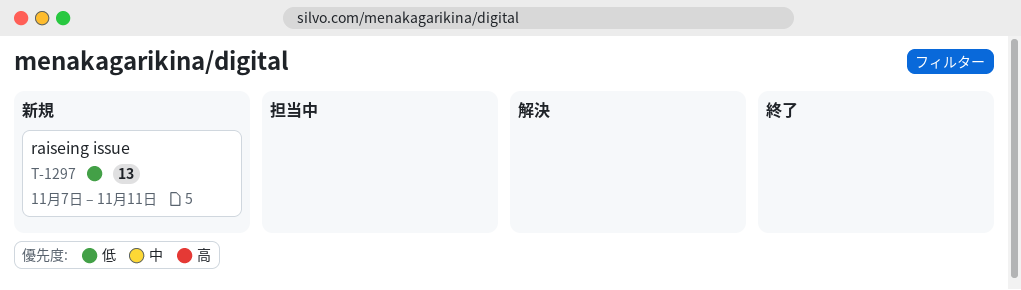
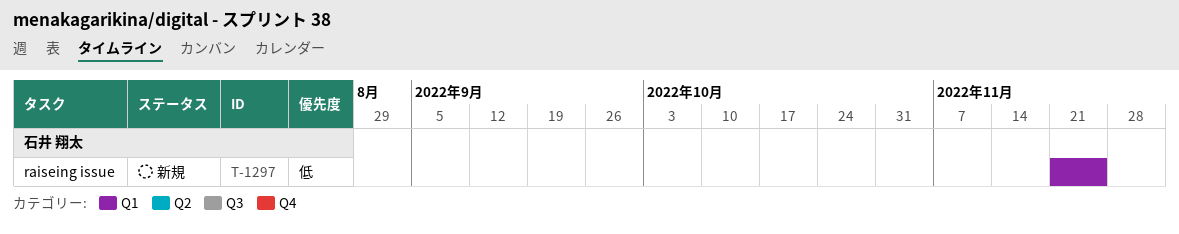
T-1297, start: Nov 7 -> Nov 21
T-1297, due: Nov 11 -> Nov 25

